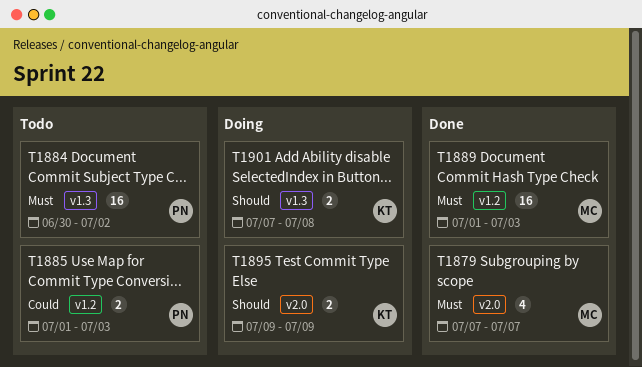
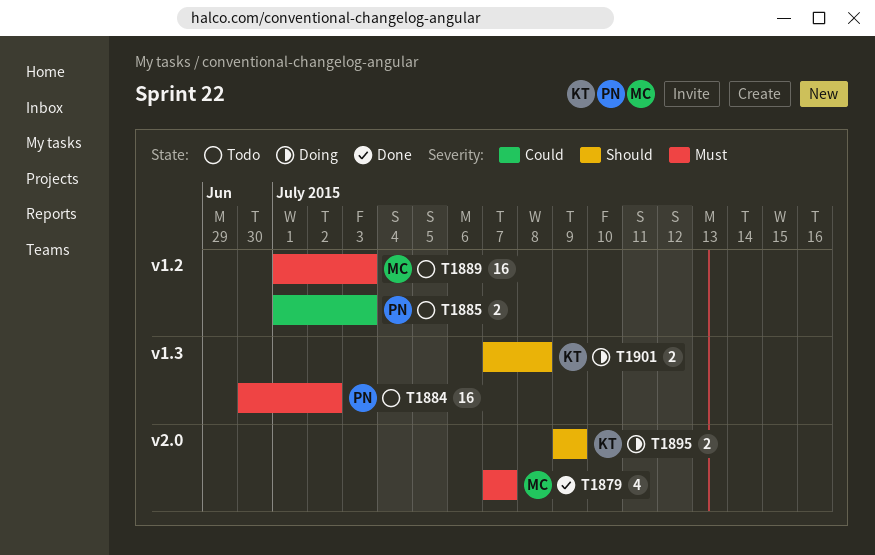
T1889, status: Done -> Todo

